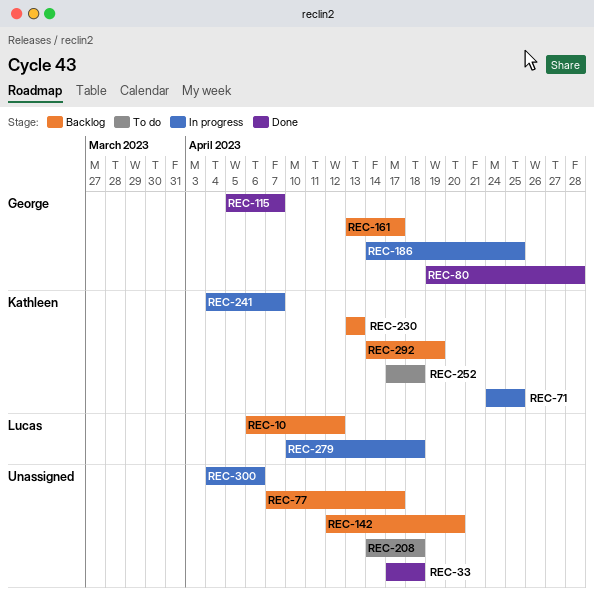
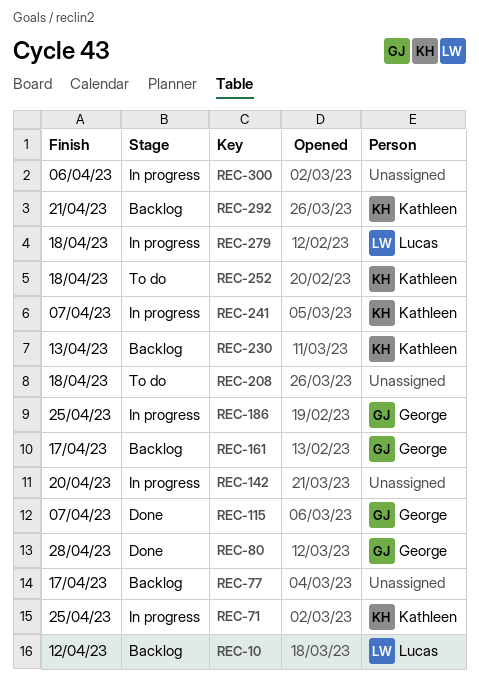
REC-33: present -> none
REC-142, status: Backlog -> In progress
REC-292, due: Apr 19 -> Apr 21

